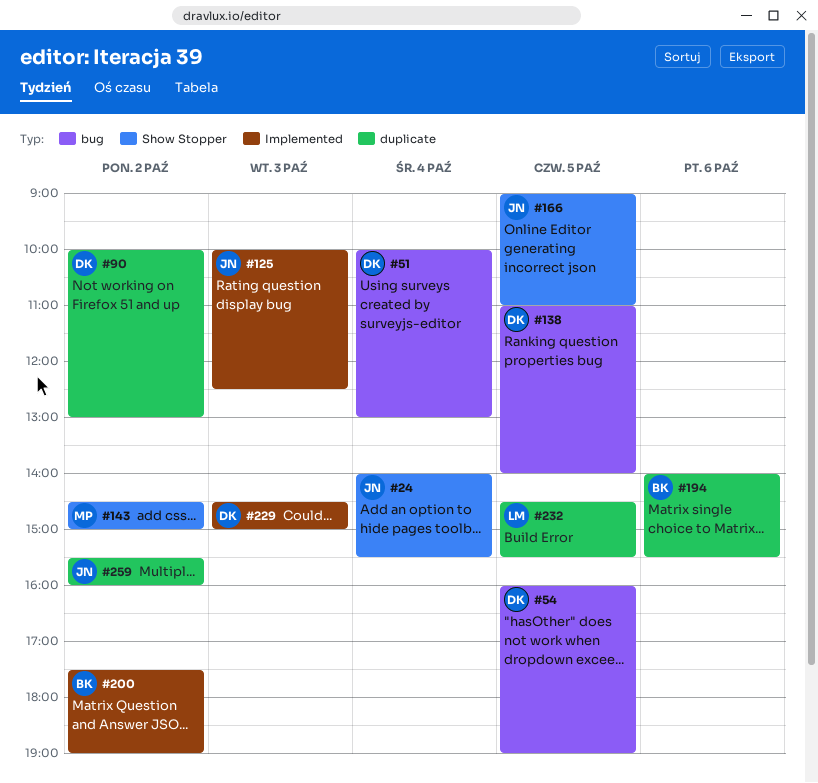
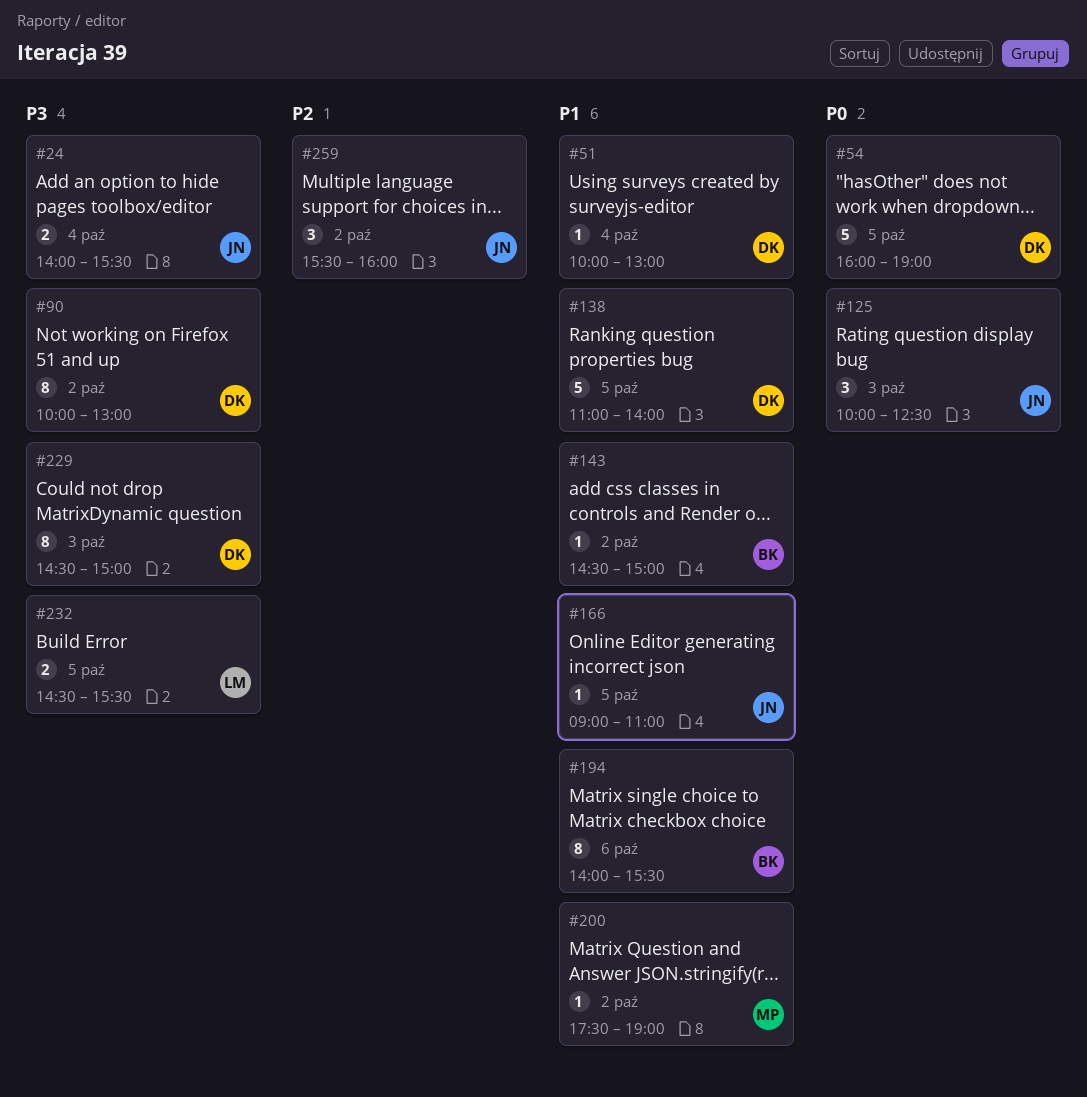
#143, owner: MP -> BK
#200, owner: BK -> MP

